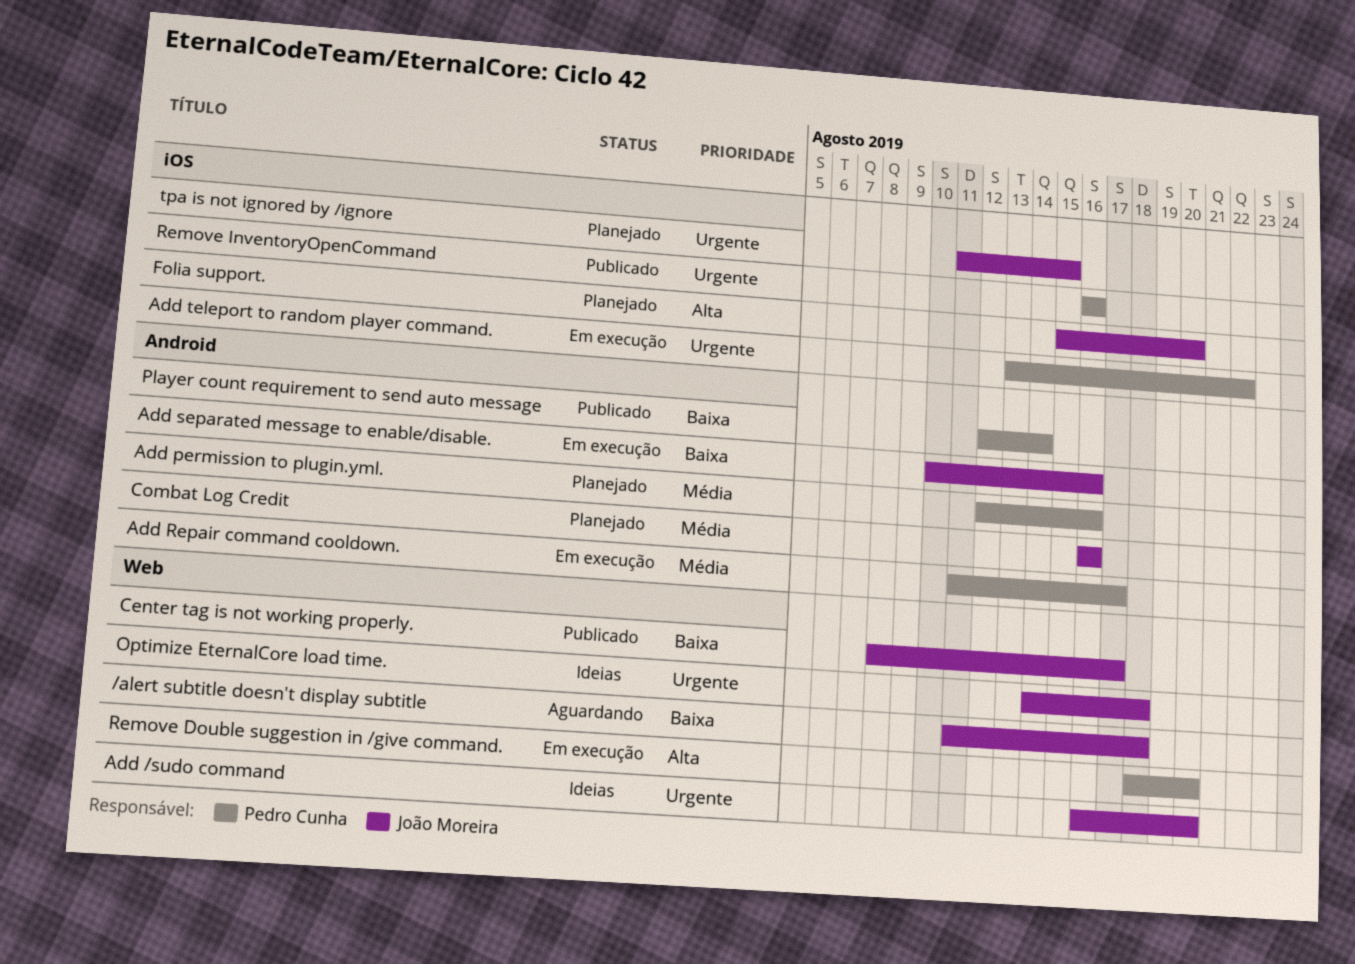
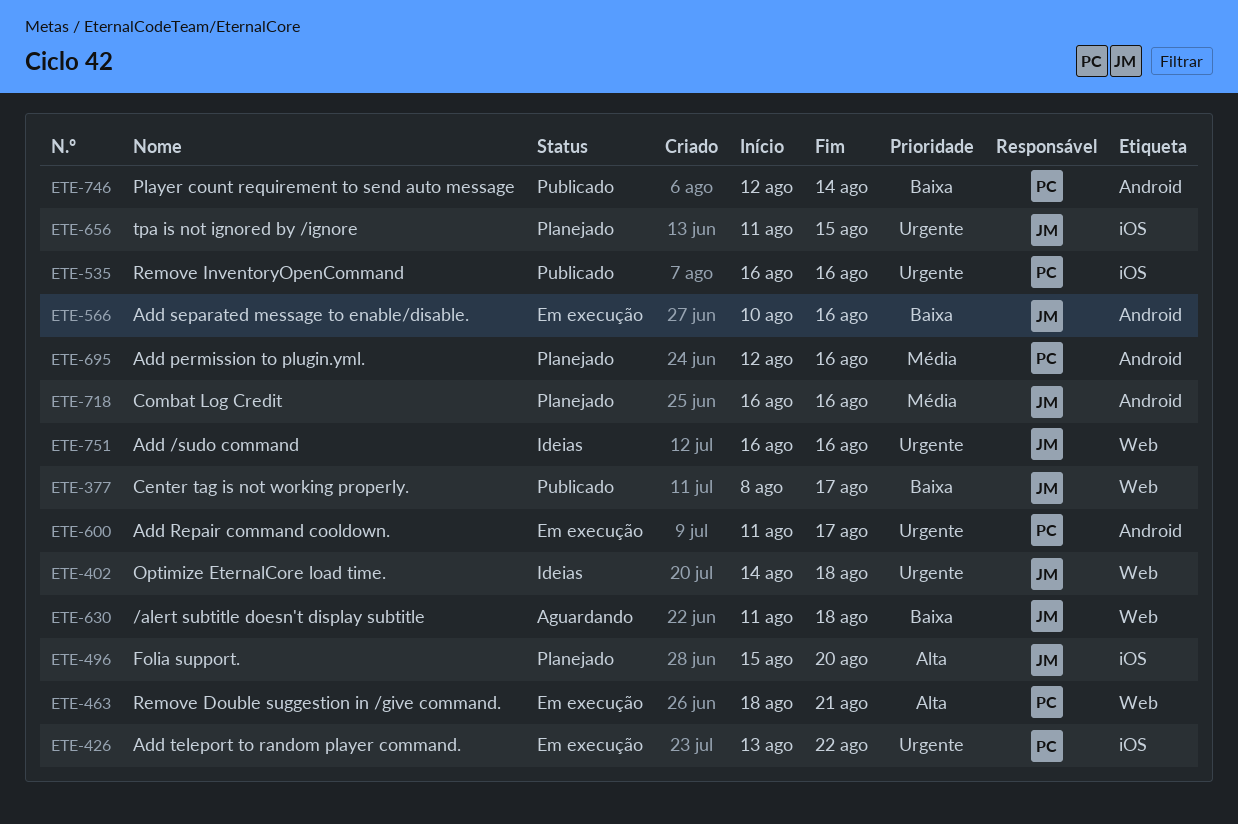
Add /sudo command, due: Aug 20 -> Aug 16
Add Repair command cooldown., priority: Média -> Urgente
Remove Double suggestion in /give command., due: Aug 20 -> Aug 21

